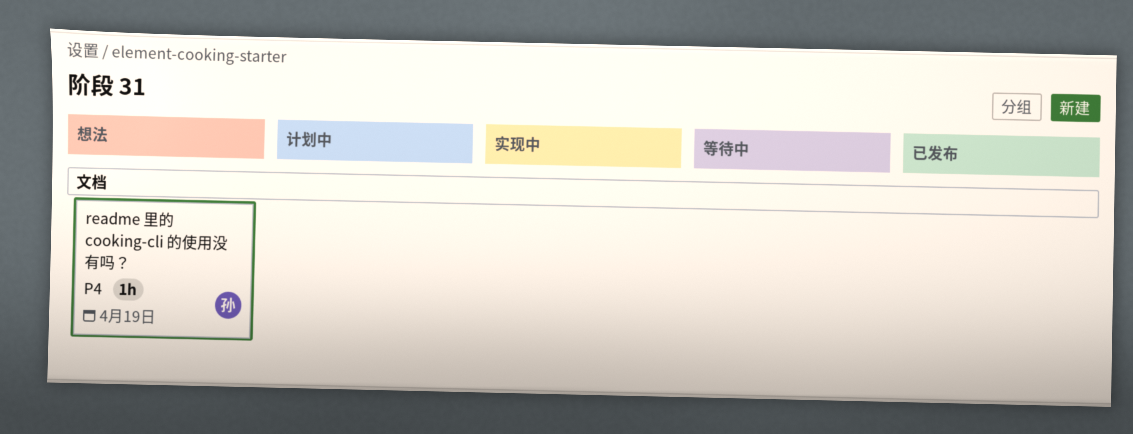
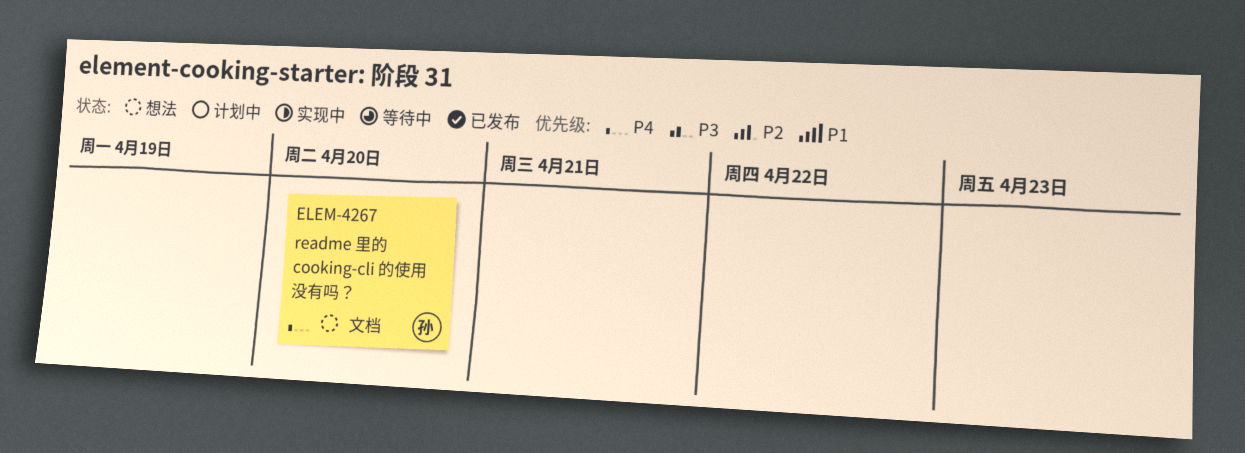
readme 里的 cooking-cli 的使用没有吗？, due: Apr 19 -> Apr 20

